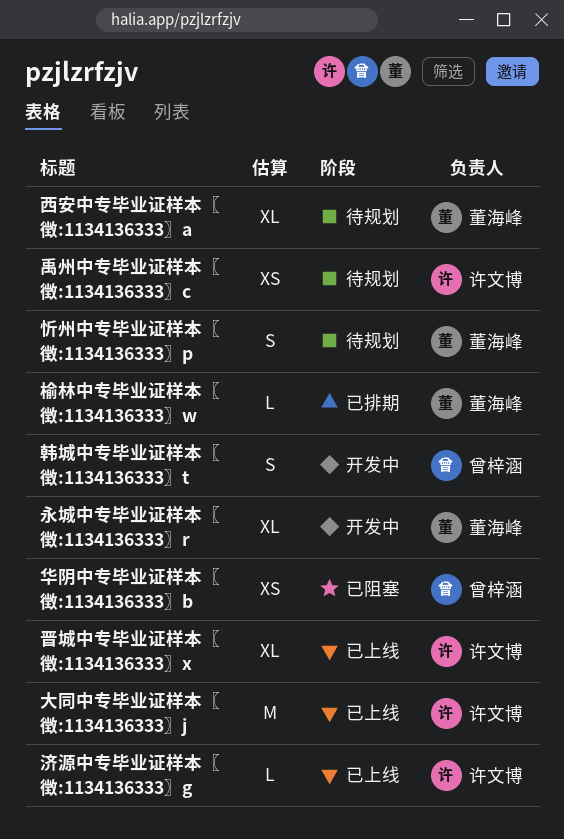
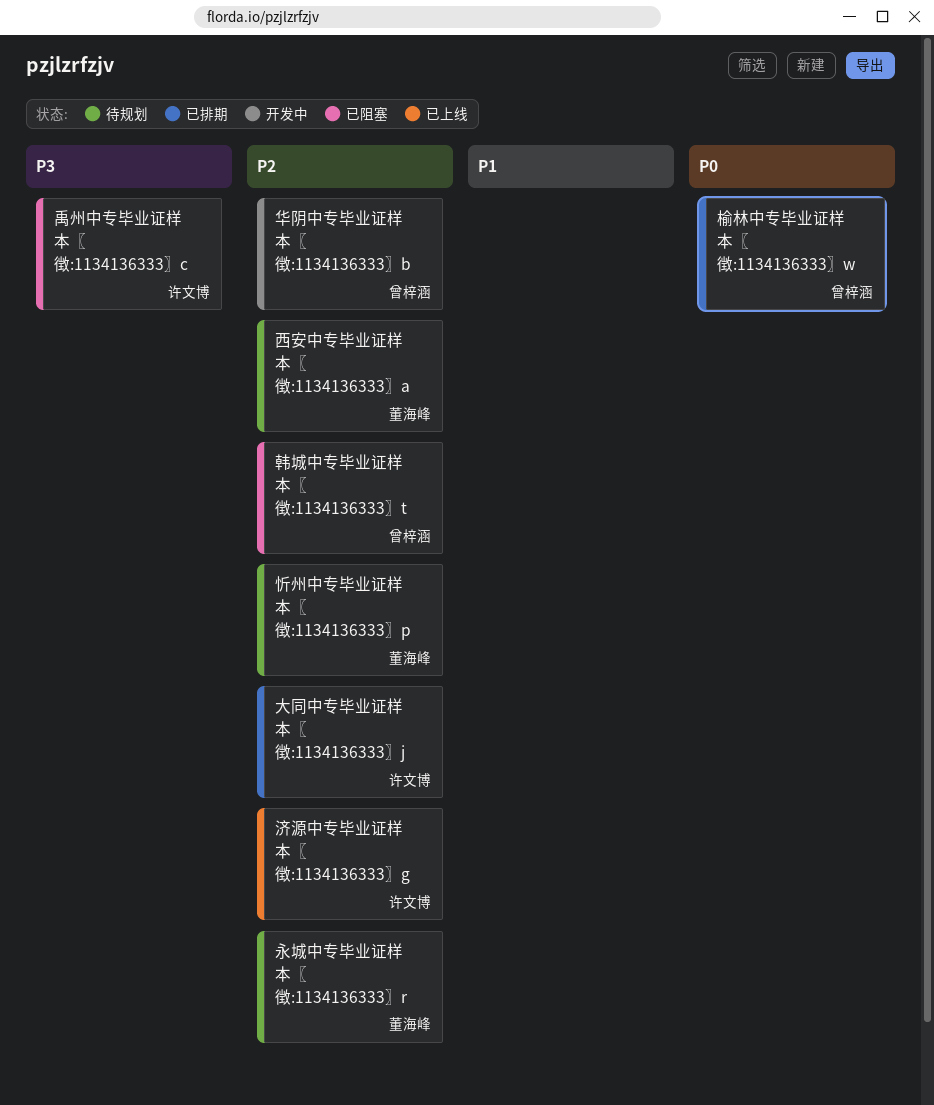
华阴中专毕业证样本〖徴:1134136333〗b, status: 已阻塞 -> 开发中
大同中专毕业证样本〖徴:1134136333〗j, status: 已上线 -> 已排期
晋城中专毕业证样本〖徴:1134136333〗x: present -> none
榆林中专毕业证样本〖徴:1134136333〗w, owner: 董海峰 -> 曾梓涵
永城中专毕业证样本〖徴:1134136333〗r, status: 开发中 -> 待规划
禹州中专毕业证样本〖徴:1134136333〗c, status: 待规划 -> 已阻塞
韩城中专毕业证样本〖徴:1134136333〗t, status: 开发中 -> 已阻塞

